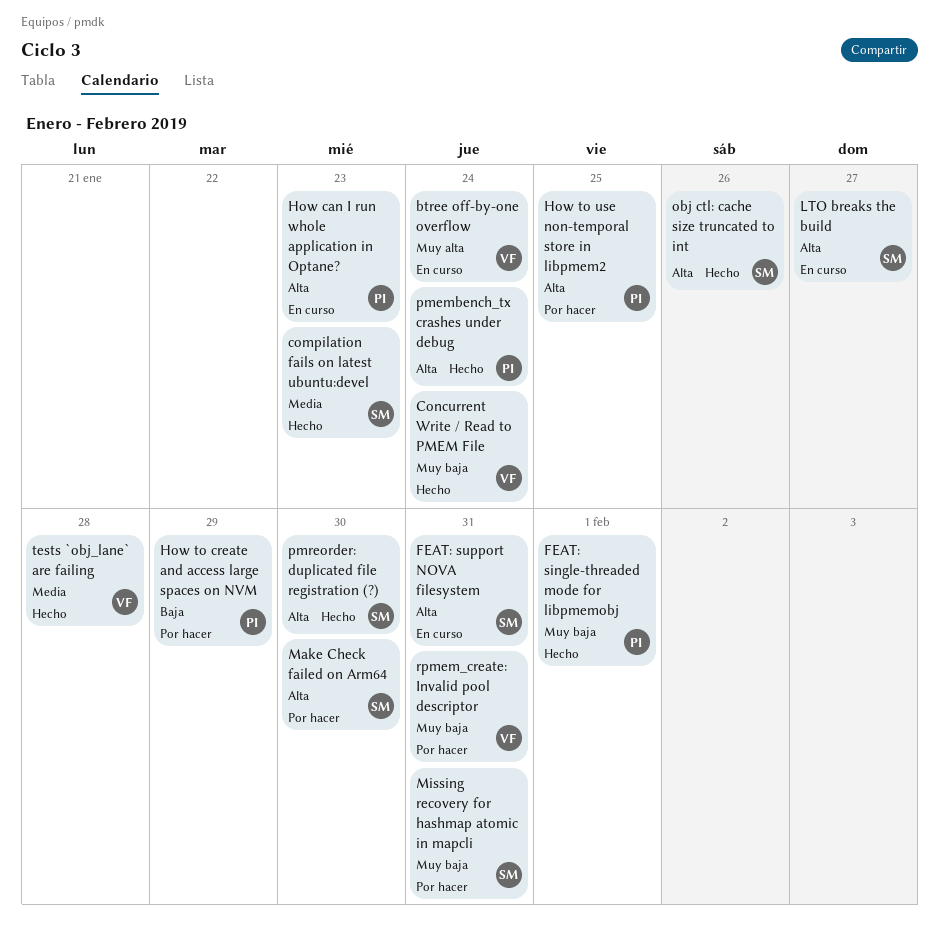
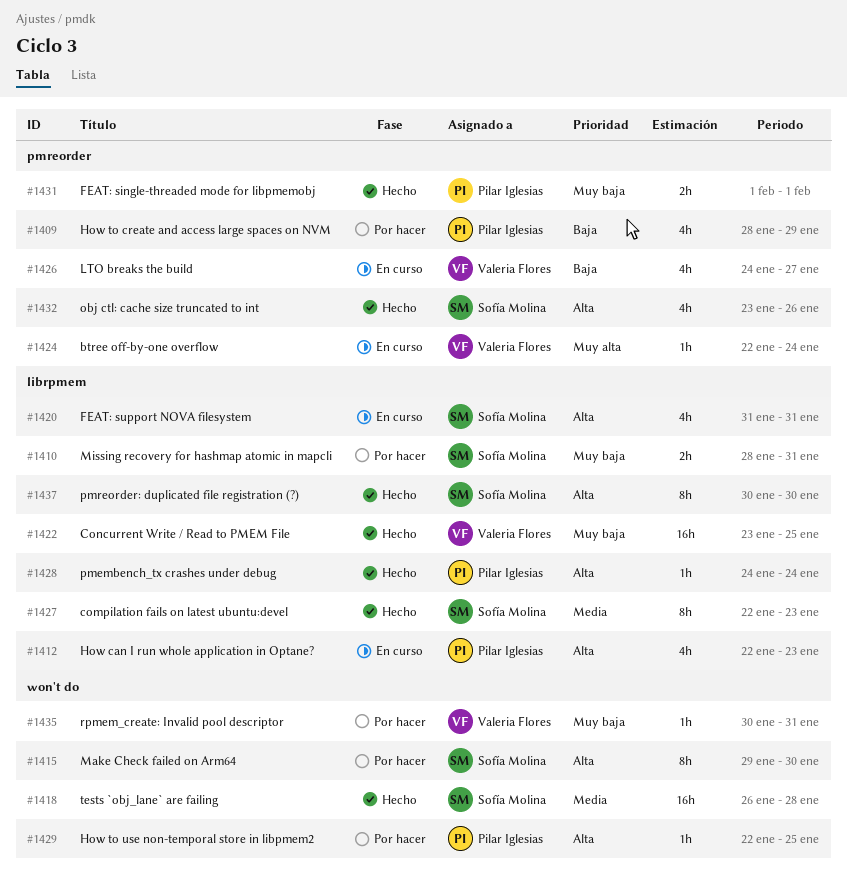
Concurrent Write / Read to PMEM File, due: Jan 24 -> Jan 25
LTO breaks the build, owner: Sofía Molina -> Valeria Flores
LTO breaks the build, priority: Alta -> Baja
tests `obj_lane` are failing, owner: Valeria Flores -> Sofía Molina

